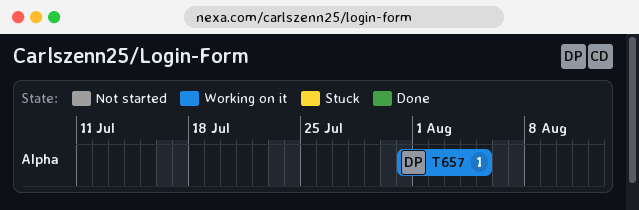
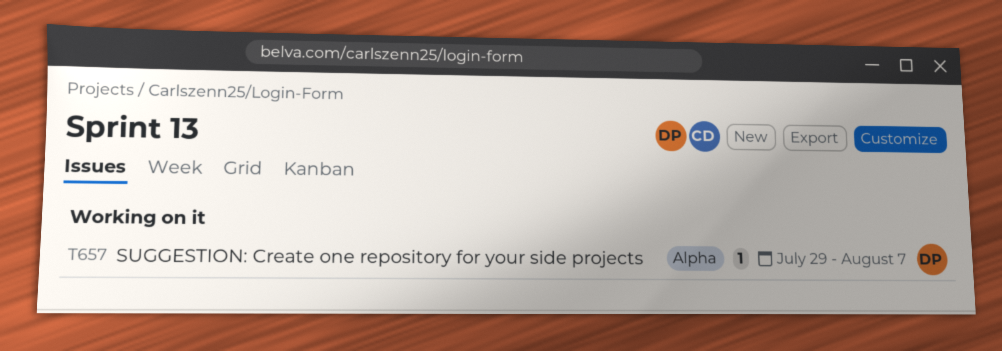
T657, start: Jul 31 -> Jul 29
T657, due: Aug 5 -> Aug 7

